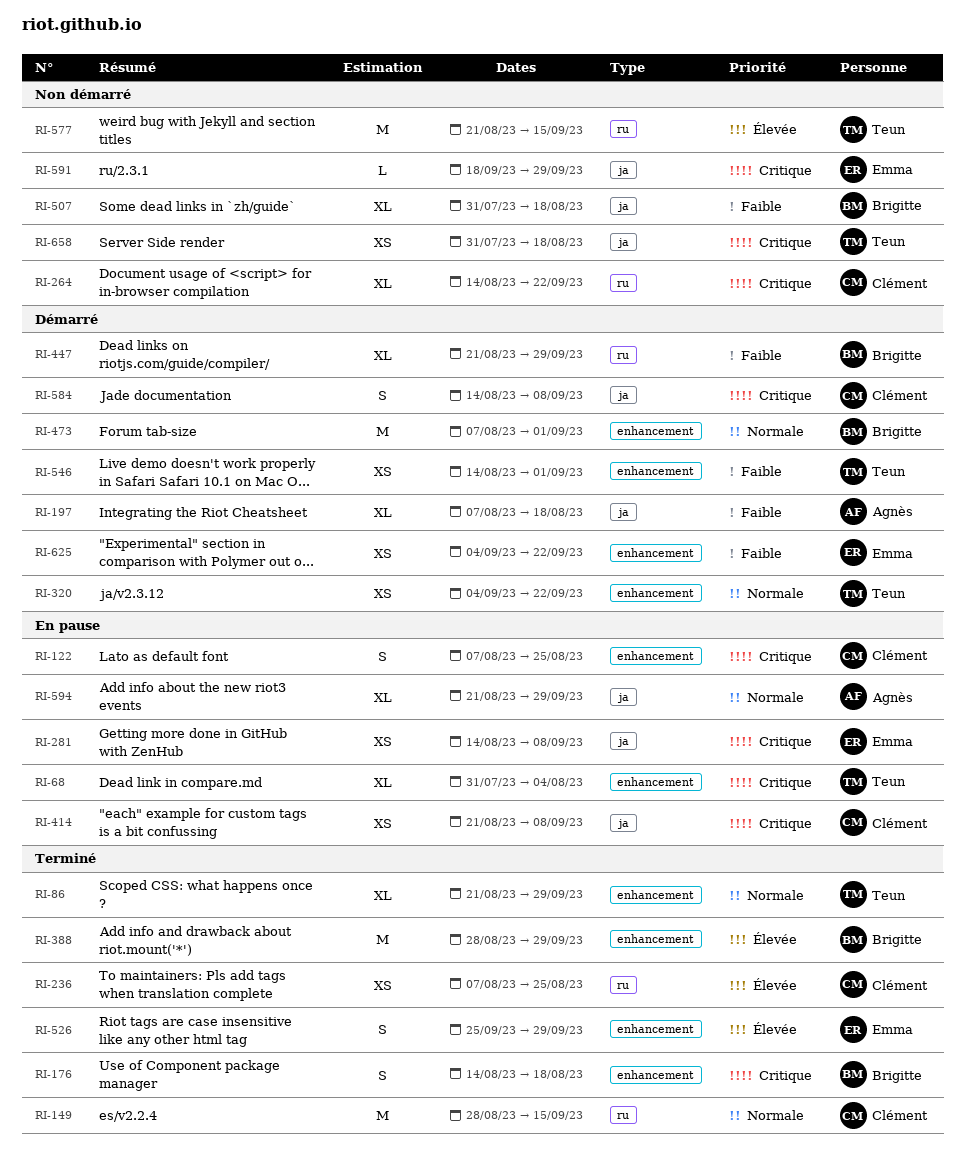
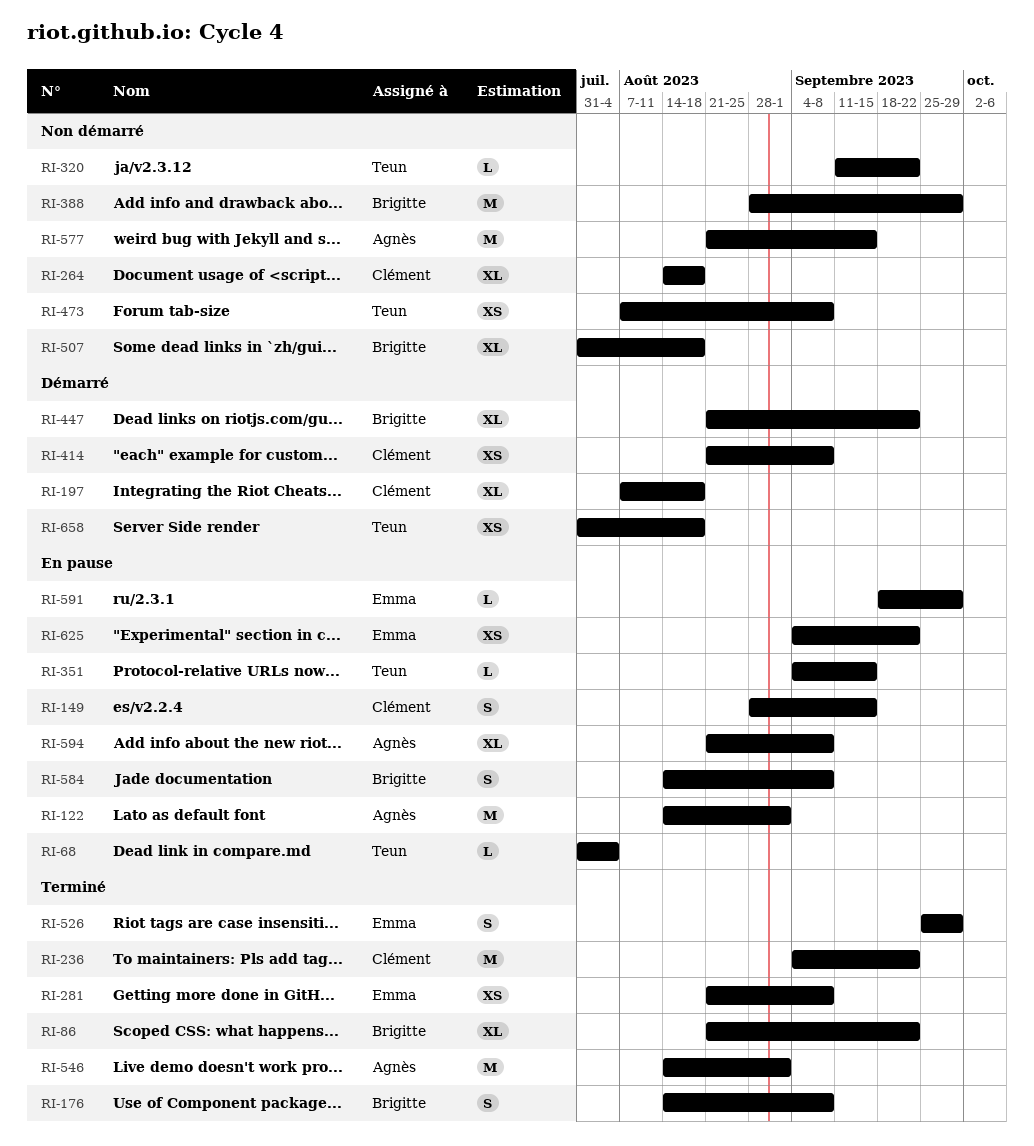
RI-68, estimate: XL -> L
RI-86, owner: Teun -> Brigitte
RI-86, due: Sep 29 -> Sep 22
RI-122, owner: Clément -> Agnès
RI-122, estimate: S -> M
RI-122, start: Aug 7 -> Aug 14
RI-122, due: Aug 25 -> Sep 1
RI-149, status: Terminé -> En pause
RI-149, estimate: M -> S
RI-176, due: Aug 18 -> Sep 8
RI-197, owner: Agnès -> Clément
RI-236, estimate: XS -> M
RI-236, start: Aug 7 -> Sep 4
RI-236, due: Aug 25 -> Sep 22
RI-264, due: Sep 22 -> Aug 18
RI-281, status: En pause -> Terminé
RI-281, start: Aug 14 -> Aug 21
RI-320, status: Démarré -> Non démarré
RI-320, estimate: XS -> L
RI-320, start: Sep 4 -> Sep 11
RI-351: none -> present
RI-388, status: Terminé -> Non démarré
RI-414, status: En pause -> Démarré
RI-447, due: Sep 29 -> Sep 22
RI-473, status: Démarré -> Non démarré
RI-473, owner: Brigitte -> Teun
RI-473, estimate: M -> XS
RI-473, due: Sep 1 -> Sep 8
RI-546, status: Démarré -> Terminé
RI-546, owner: Teun -> Agnès
RI-546, estimate: XS -> M
RI-577, owner: Teun -> Agnès
RI-584, status: Démarré -> En pause
RI-584, owner: Clément -> Brigitte
RI-591, status: Non démarré -> En pause
RI-594, due: Sep 29 -> Sep 8
RI-625, status: Démarré -> En pause
RI-658, status: Non démarré -> Démarré

